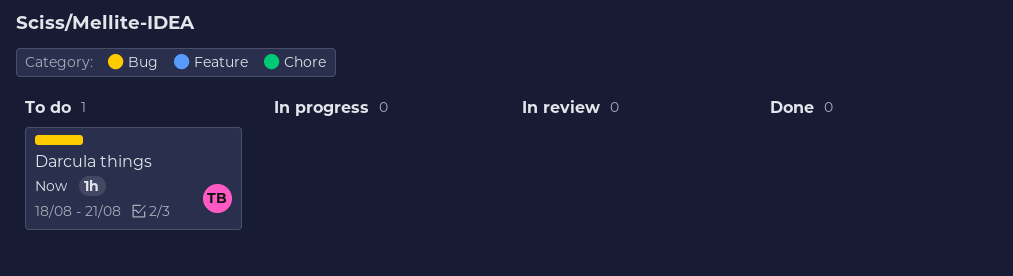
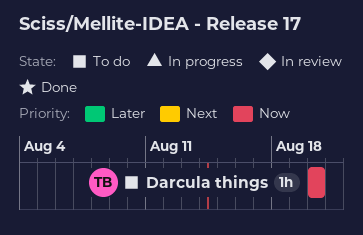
Darcula things, start: Aug 18 -> Aug 20
Darcula things, due: Aug 21 -> Aug 20

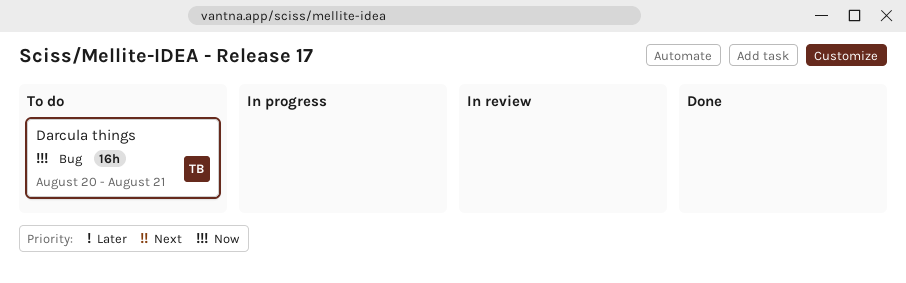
Darcula things, estimate: 1h -> 16h
Darcula things, due: Aug 20 -> Aug 21

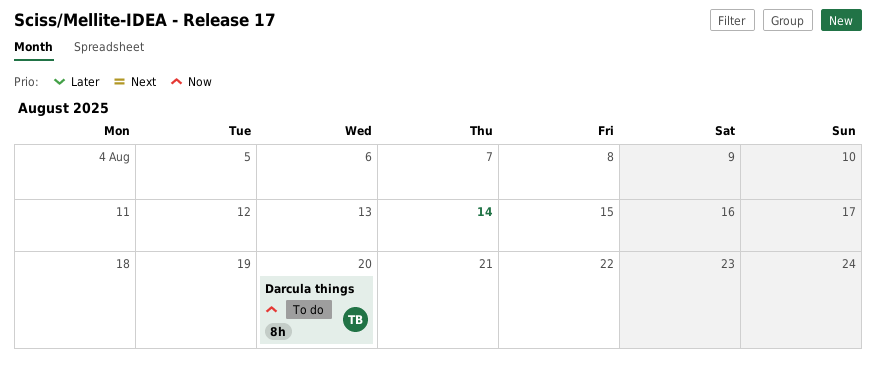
Darcula things, estimate: 16h -> 8h
Darcula things, due: Aug 21 -> Aug 20

